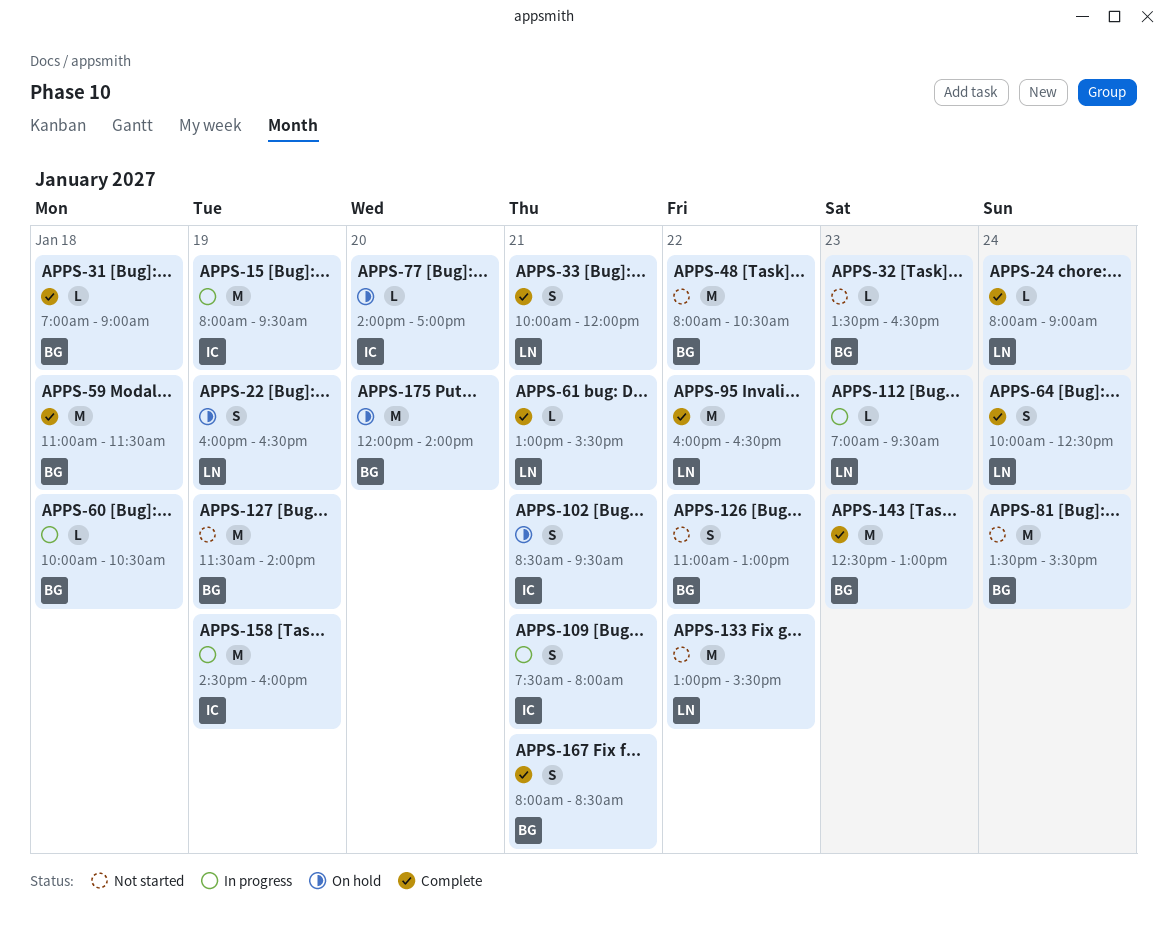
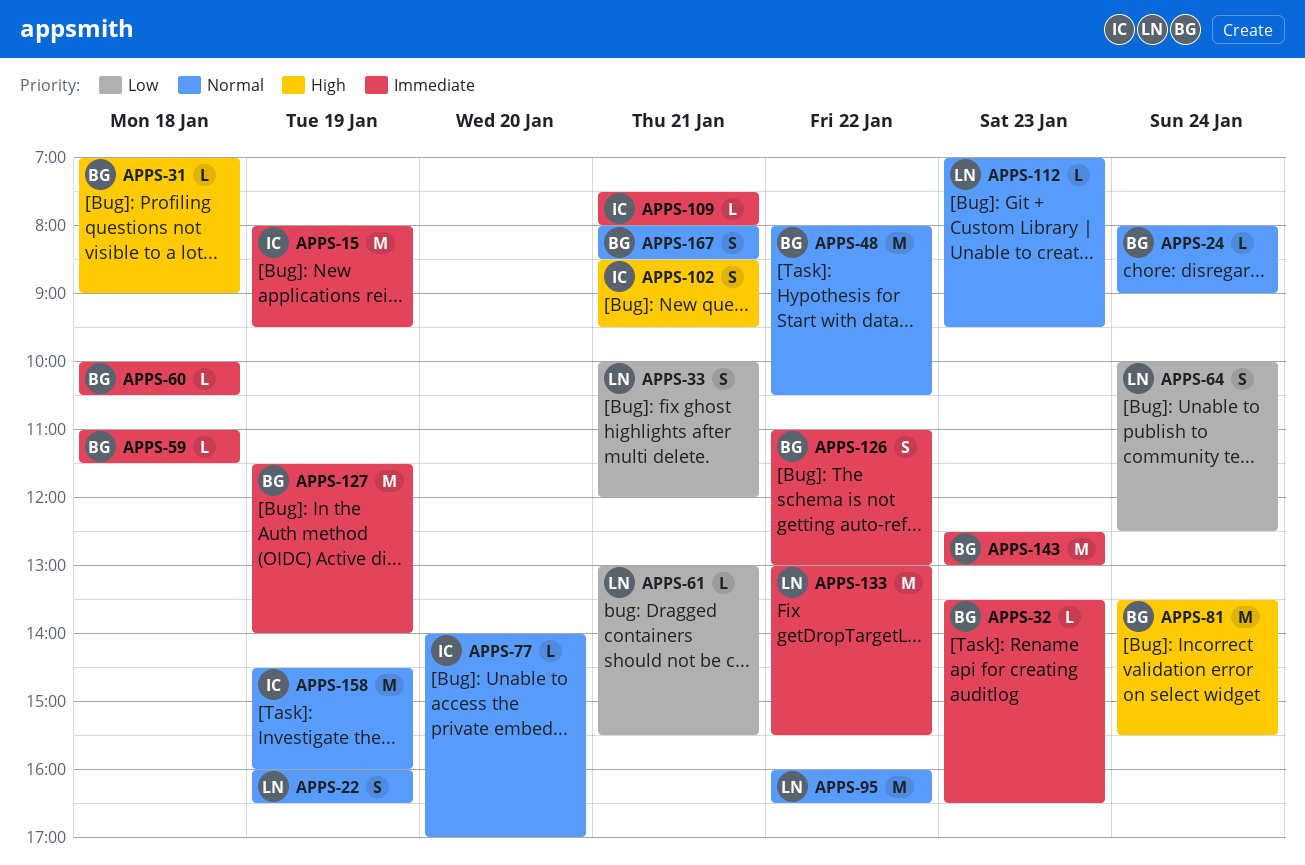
APPS-24, owner: LN -> BG
APPS-59, estimate: M -> L
APPS-109, estimate: S -> L
APPS-175: present -> none

